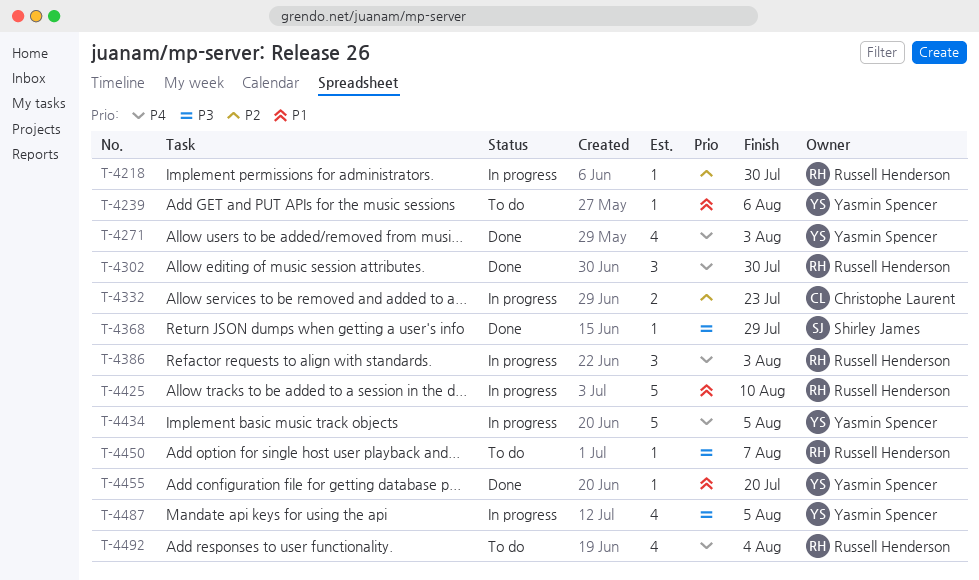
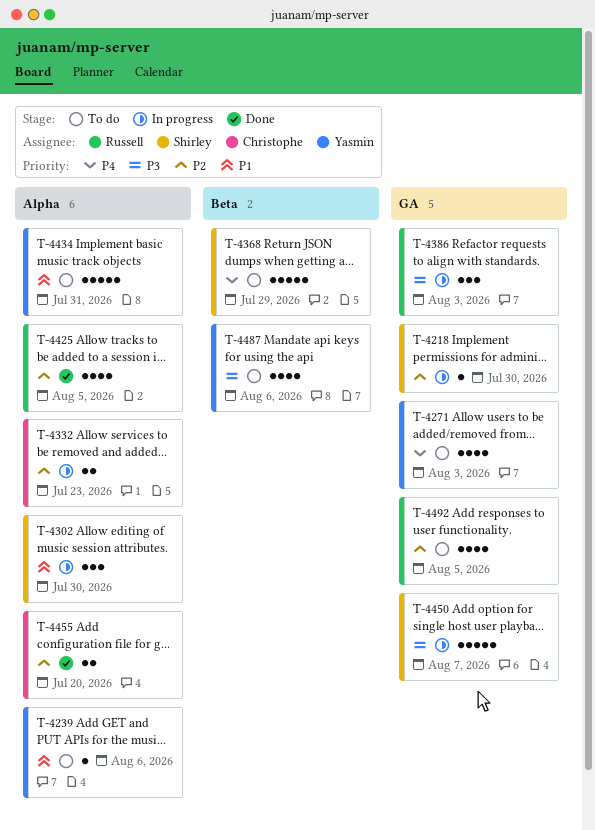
T-4218, owner: Russell Henderson -> Shirley James
T-4271, status: Done -> To do
T-4302, status: Done -> In progress
T-4302, owner: Russell Henderson -> Shirley James
T-4302, priority: P4 -> P1
T-4368, status: Done -> To do
T-4368, priority: P3 -> P4
T-4368, estimate: 1 -> 5
T-4386, priority: P4 -> P3
T-4425, status: In progress -> Done
T-4425, priority: P1 -> P2
T-4425, estimate: 5 -> 4
T-4425, due: Aug 10 -> Aug 5
T-4434, status: In progress -> To do
T-4434, priority: P4 -> P1
T-4434, due: Aug 5 -> Jul 31
T-4450, status: To do -> In progress
T-4450, owner: Russell Henderson -> Shirley James
T-4450, estimate: 1 -> 5
T-4455, owner: Yasmin Spencer -> Christophe Laurent
T-4455, priority: P1 -> P2
T-4455, estimate: 1 -> 2
T-4487, status: In progress -> To do
T-4487, due: Aug 5 -> Aug 6
T-4492, priority: P4 -> P2
T-4492, due: Aug 4 -> Aug 5

